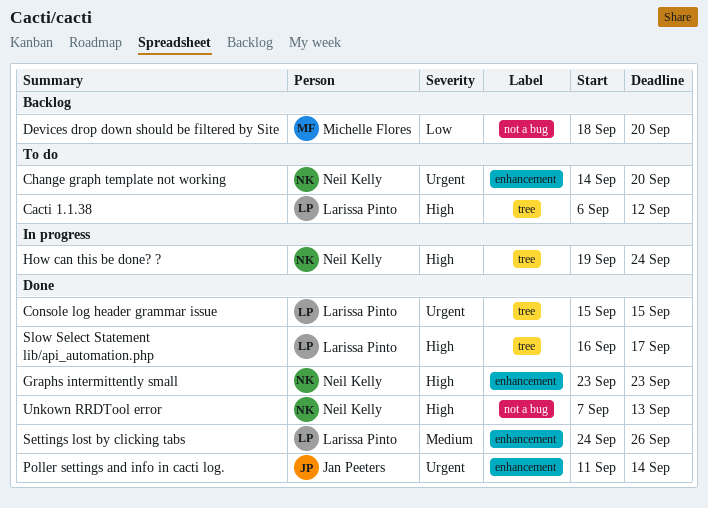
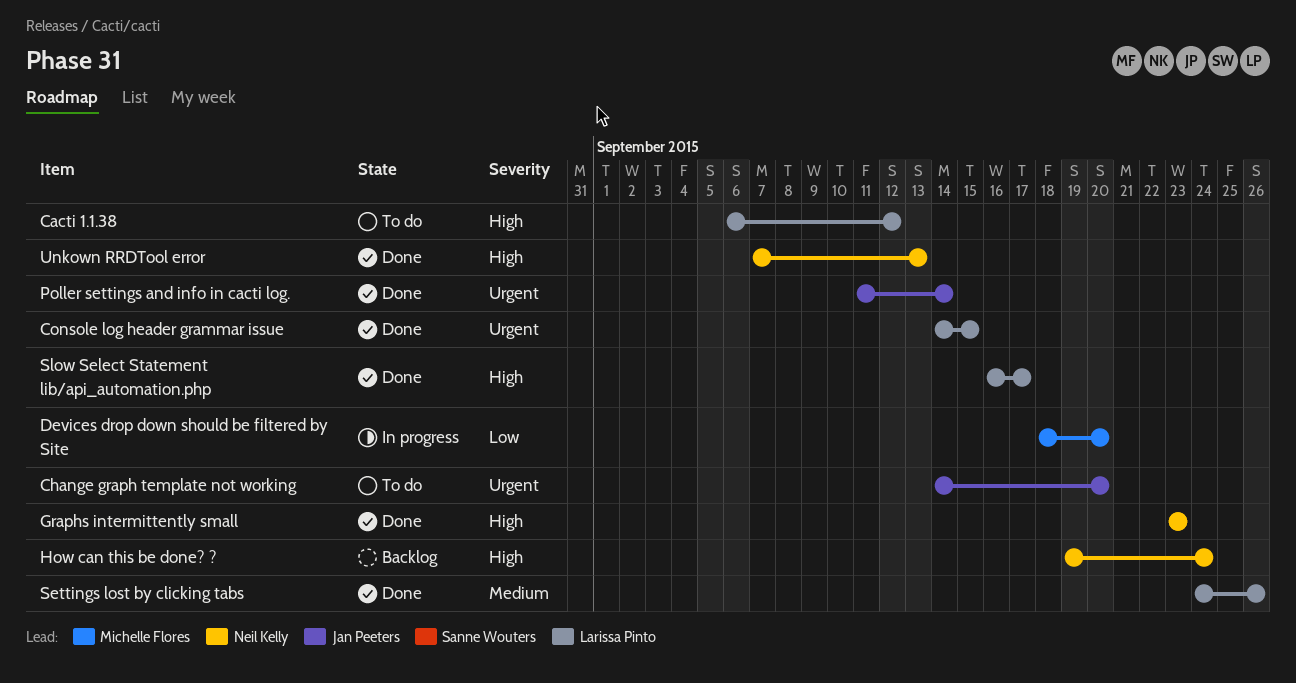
Change graph template not working, owner: Neil Kelly -> Jan Peeters
Console log header grammar issue, start: Sep 15 -> Sep 14
Devices drop down should be filtered by Site, status: Backlog -> In progress
How can this be done? ?, status: In progress -> Backlog

